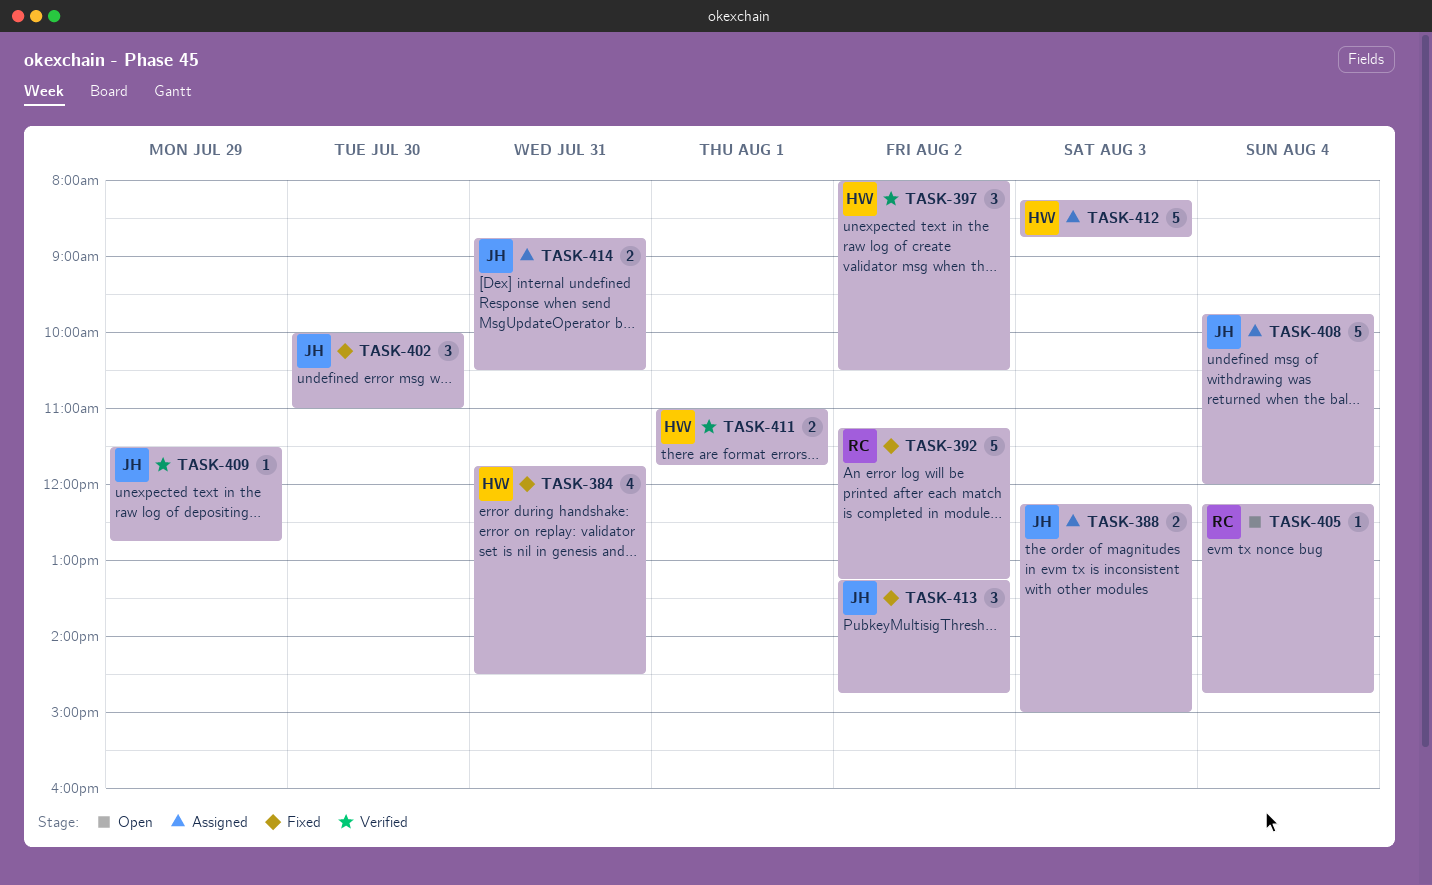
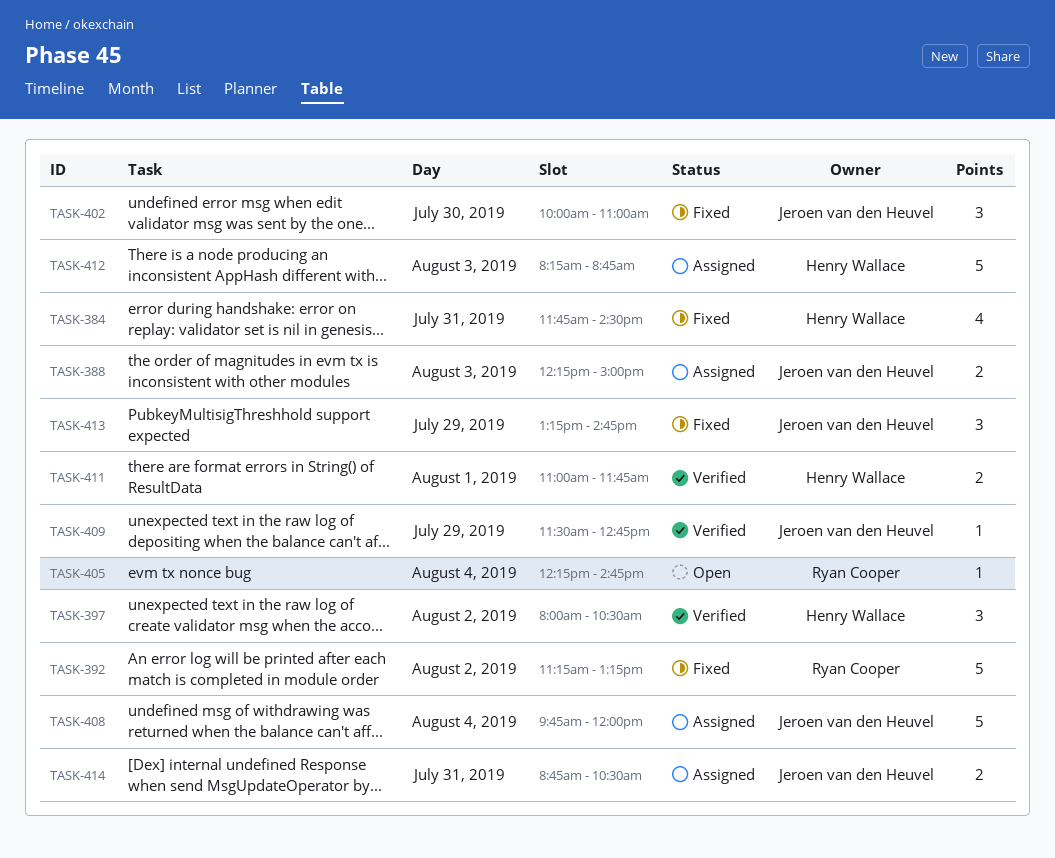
TASK-413, day: Aug 2 -> Jul 29

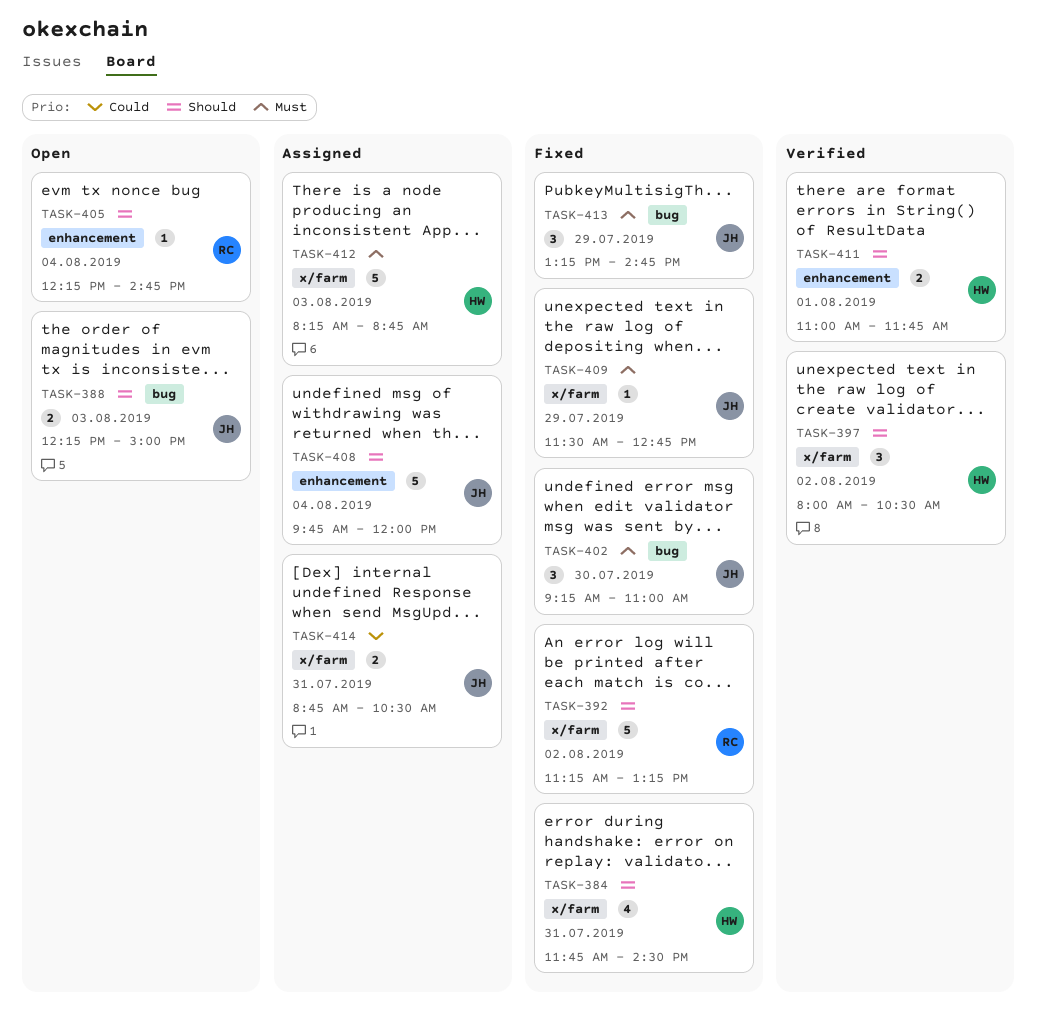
TASK-388, status: Assigned -> Open
TASK-402, begins: 10:00 -> 09:15
TASK-409, status: Verified -> Fixed

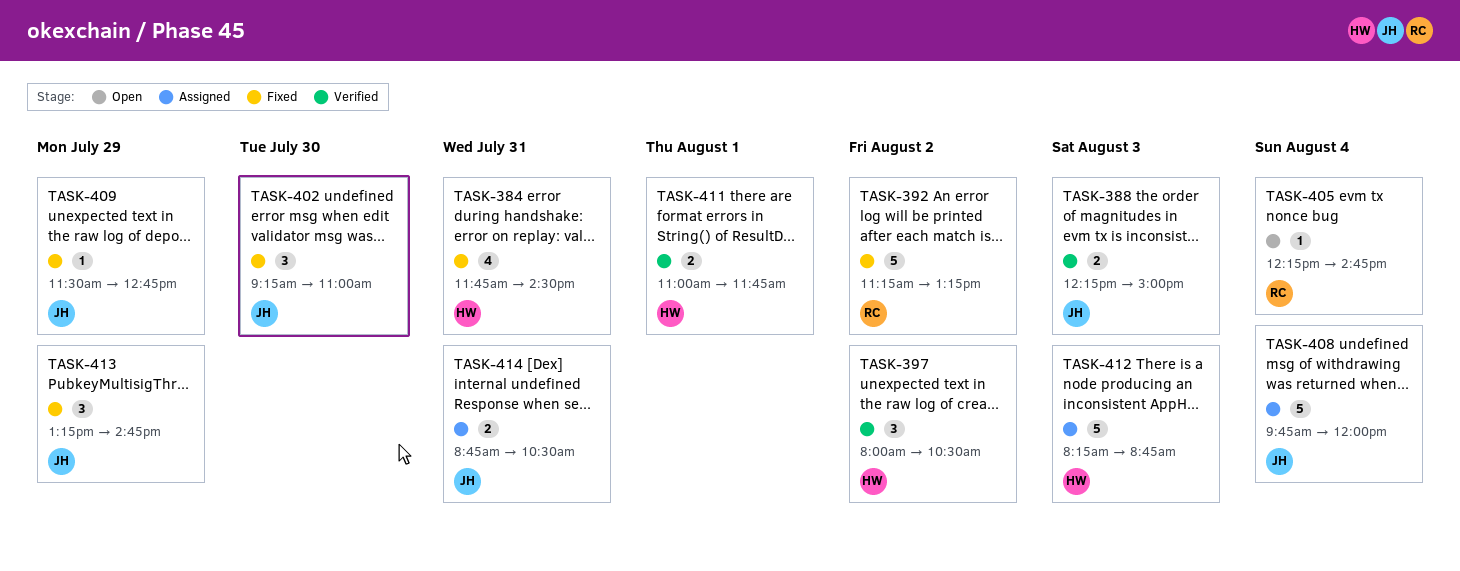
TASK-388, status: Open -> Verified

